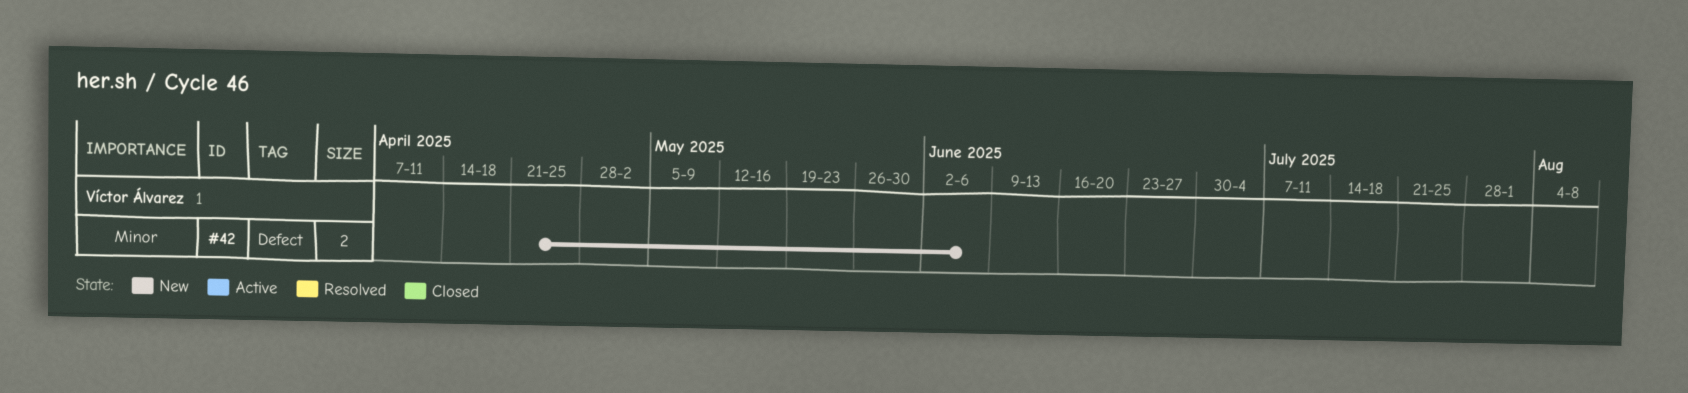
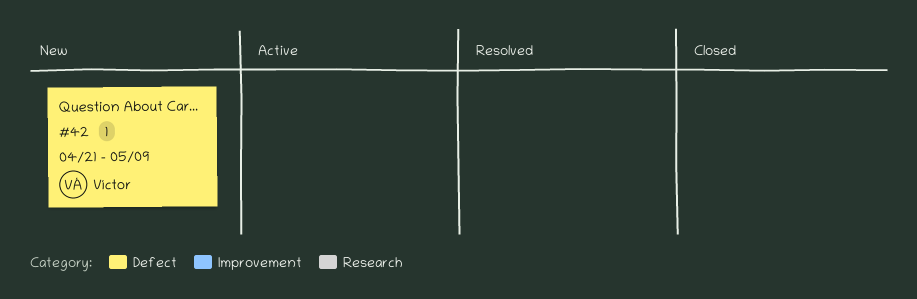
#42, estimate: 2 -> 1
#42, due: Jun 6 -> May 9

